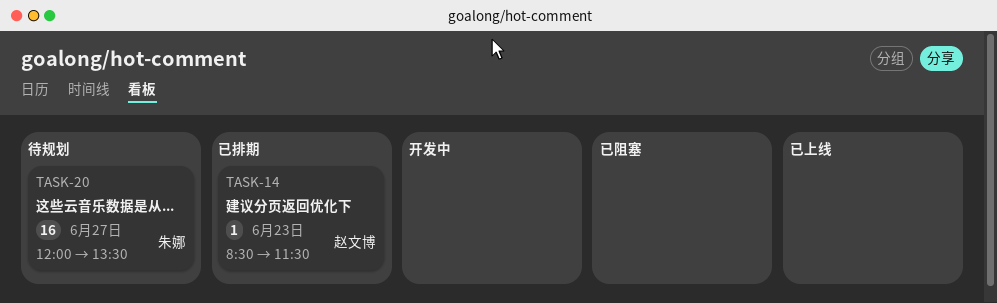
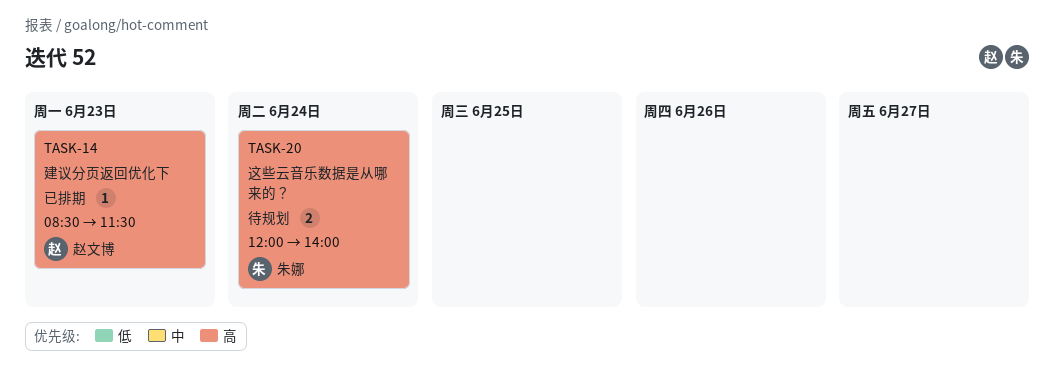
TASK-20, estimate: 16 -> 2
TASK-20, day: Jun 27 -> Jun 24
TASK-20, ends: 13:30 -> 14:00

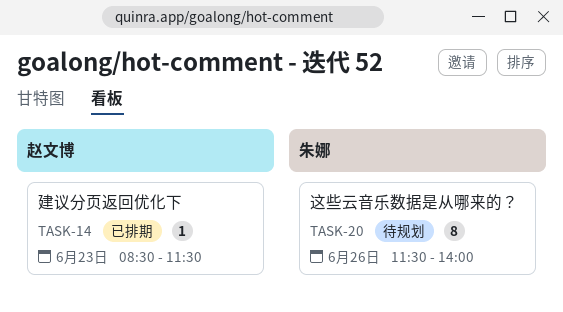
TASK-20, estimate: 2 -> 8
TASK-20, day: Jun 24 -> Jun 26
TASK-20, begins: 12:00 -> 11:30

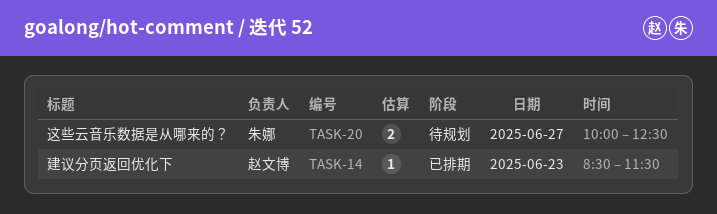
TASK-20, estimate: 8 -> 2
TASK-20, day: Jun 26 -> Jun 27
TASK-20, begins: 11:30 -> 10:00
TASK-20, ends: 14:00 -> 12:30

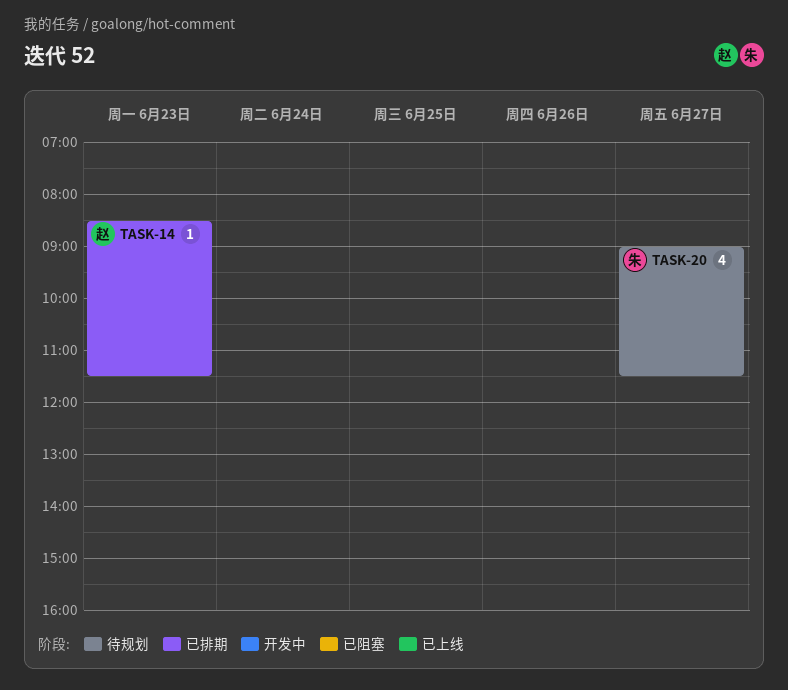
TASK-20, estimate: 2 -> 4
TASK-20, begins: 10:00 -> 09:00
TASK-20, ends: 12:30 -> 11:30

